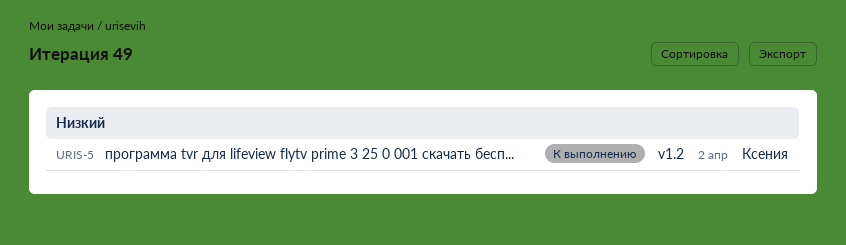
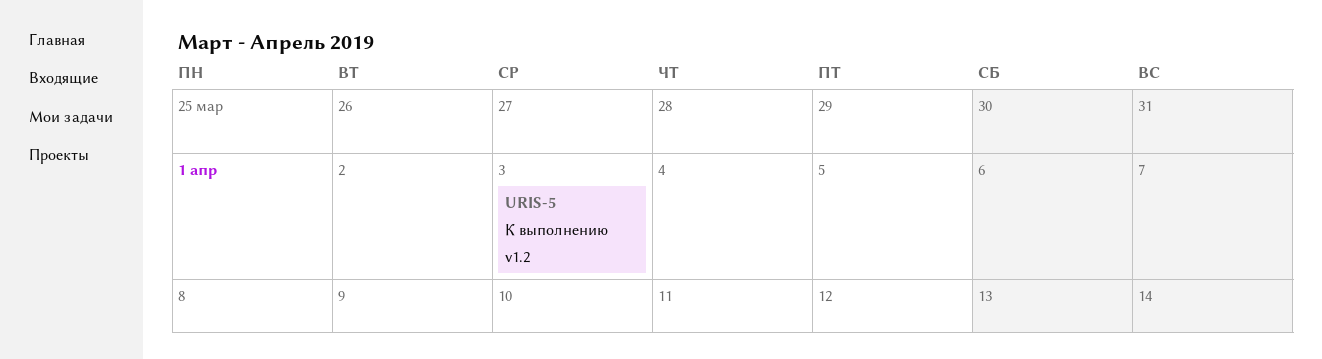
URIS-5, due: Apr 2 -> Apr 3

